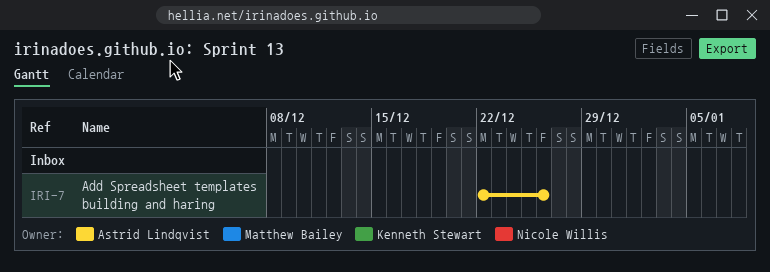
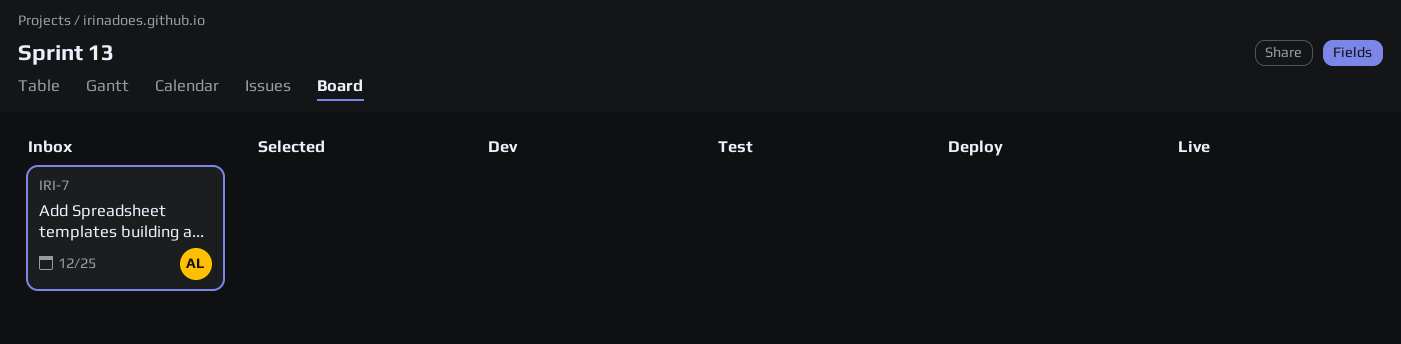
IRI-7, due: Dec 26 -> Dec 25

